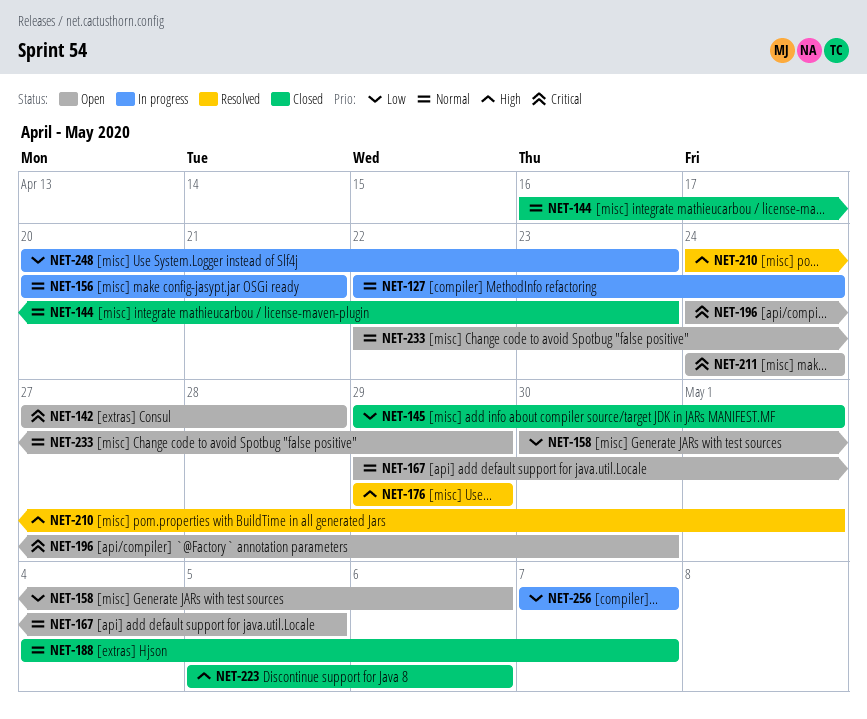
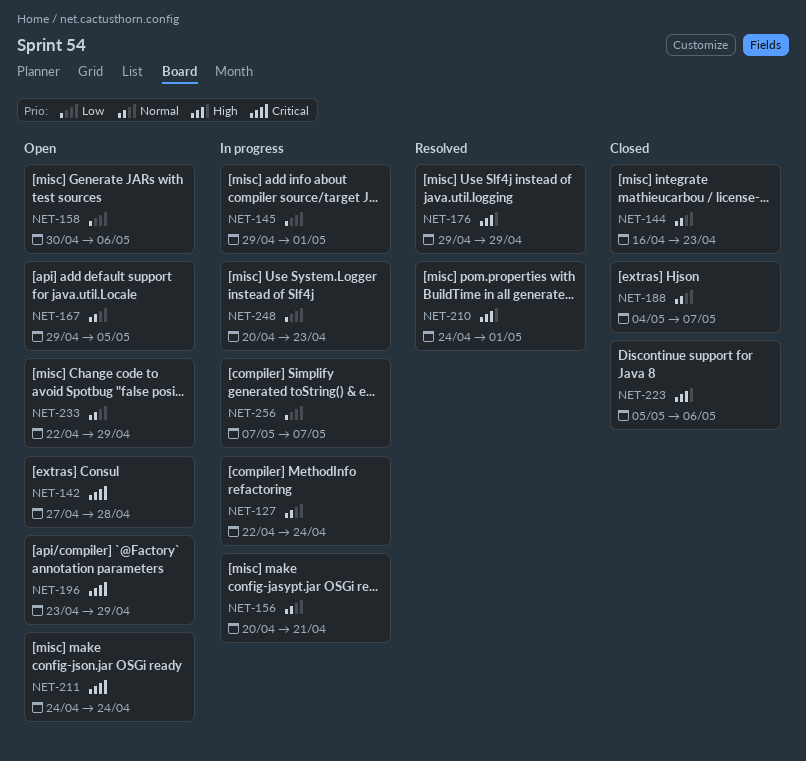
NET-145, status: Closed -> In progress
NET-196, start: Apr 24 -> Apr 23
NET-196, due: Apr 30 -> Apr 29

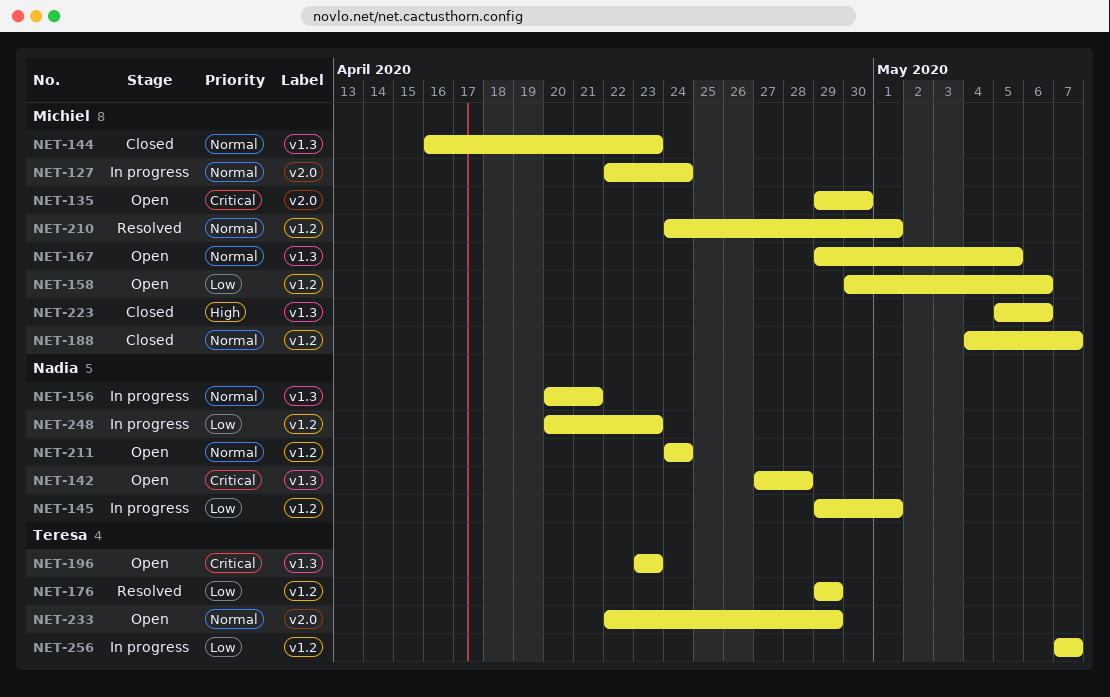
NET-135: none -> present
NET-176, priority: High -> Low
NET-196, due: Apr 29 -> Apr 23
NET-210, priority: High -> Normal
NET-211, priority: Critical -> Normal

